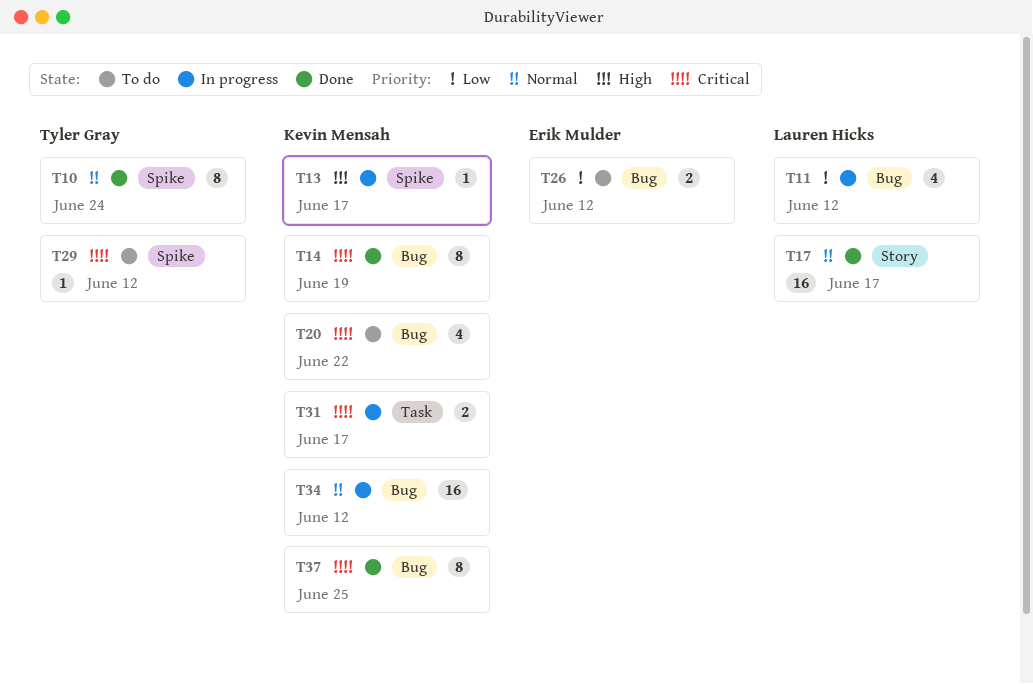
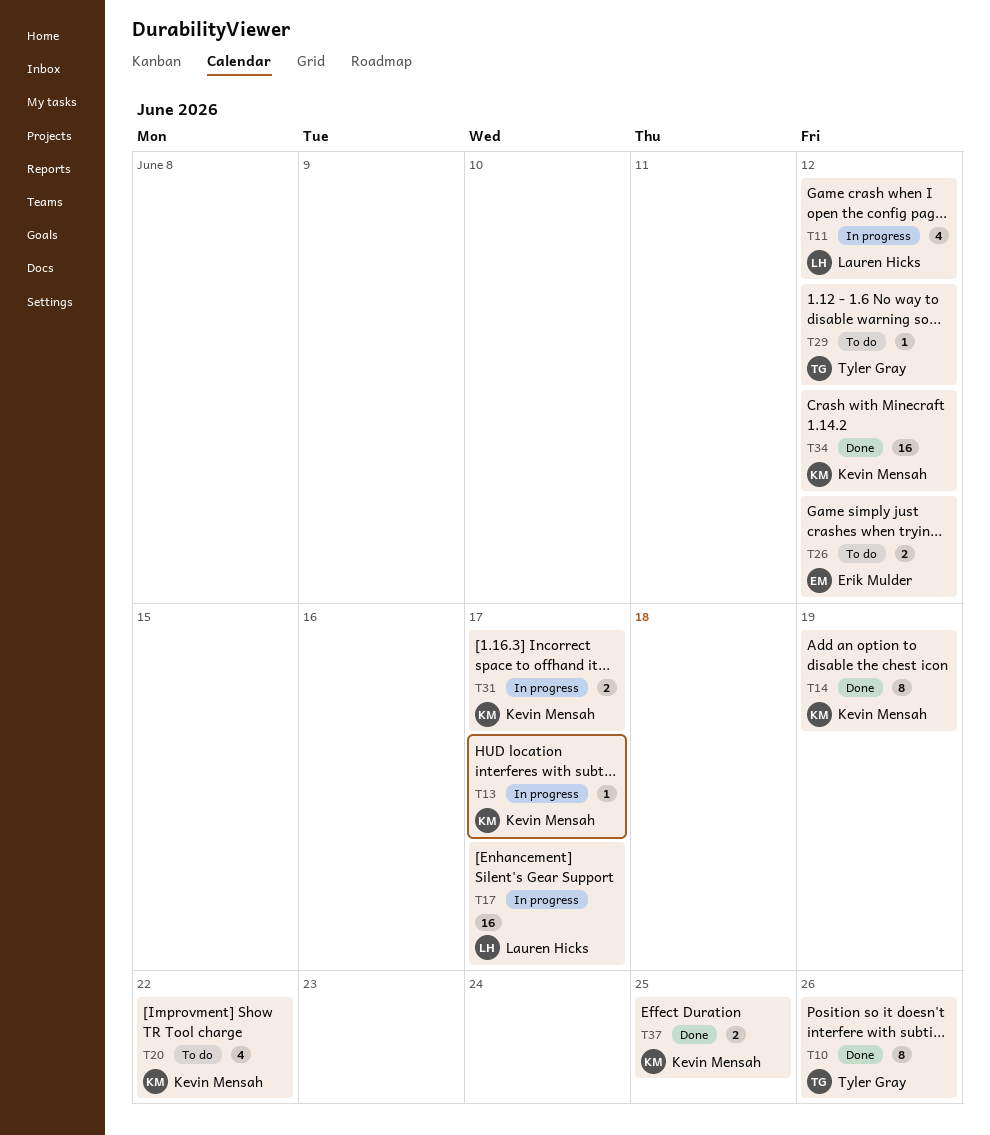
T10, due: Jun 24 -> Jun 26
T17, status: Done -> In progress
T34, status: In progress -> Done
T37, estimate: 8 -> 2

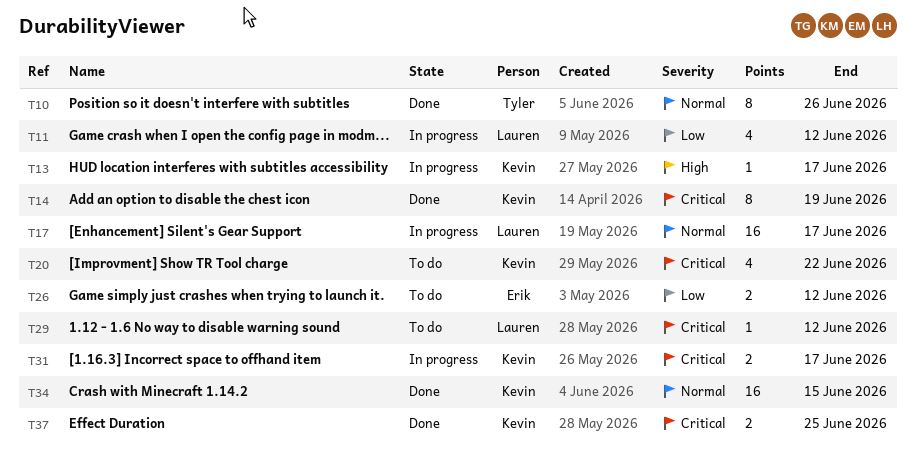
T29, owner: Tyler Gray -> Lauren Hicks
T34, due: Jun 12 -> Jun 15

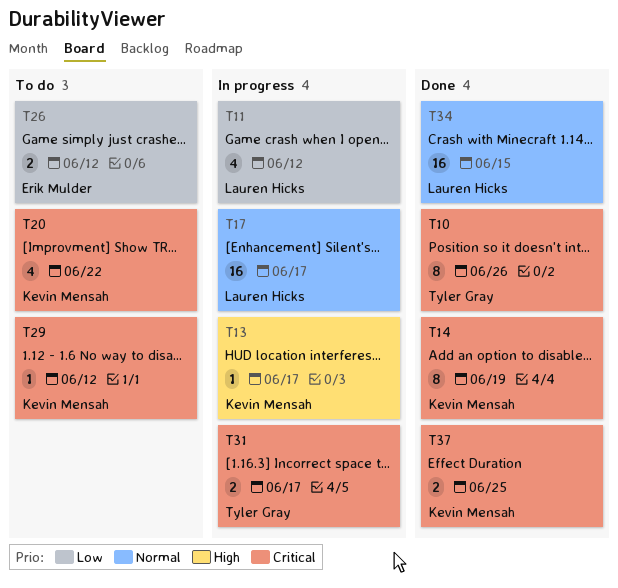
T10, priority: Normal -> Critical
T29, owner: Lauren Hicks -> Kevin Mensah
T31, owner: Kevin Mensah -> Tyler Gray
T34, owner: Kevin Mensah -> Lauren Hicks

